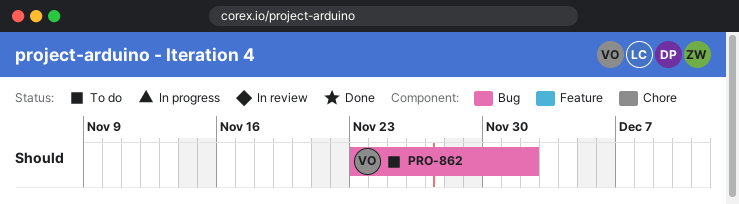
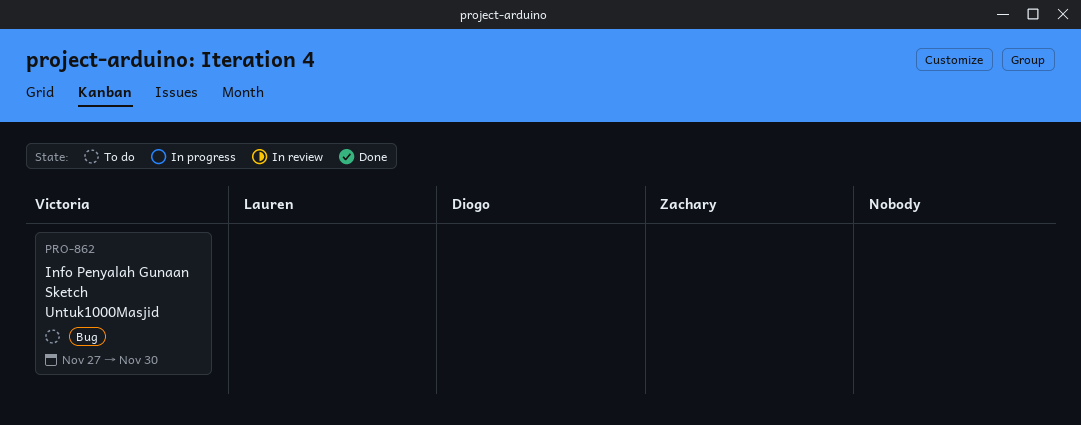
PRO-862, start: Nov 23 -> Nov 27
PRO-862, due: Dec 2 -> Nov 30

